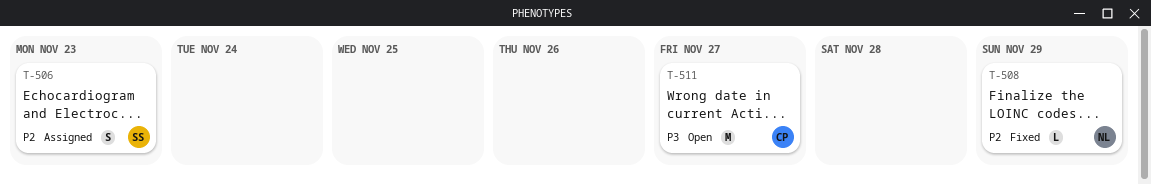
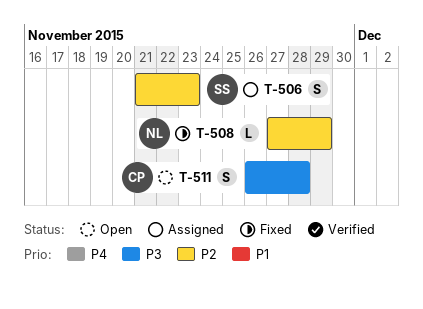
T-511, estimate: M -> S
T-511, due: Nov 27 -> Nov 28

